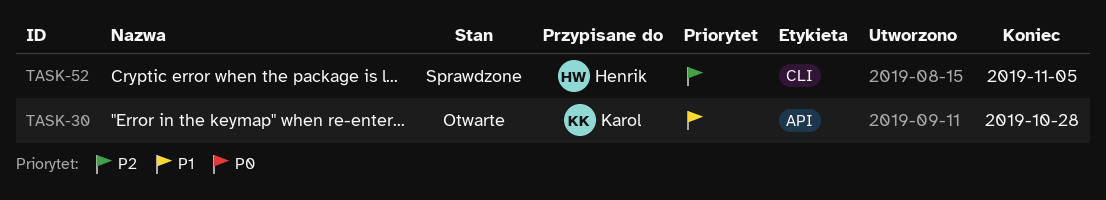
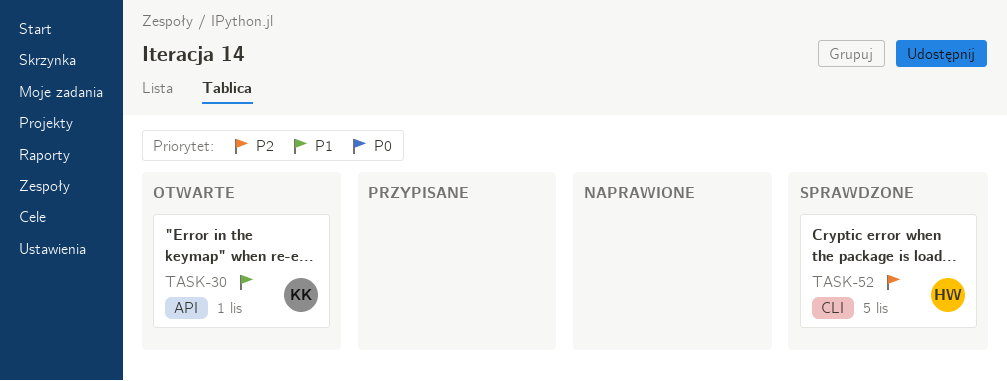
TASK-30, due: Oct 28 -> Nov 1

